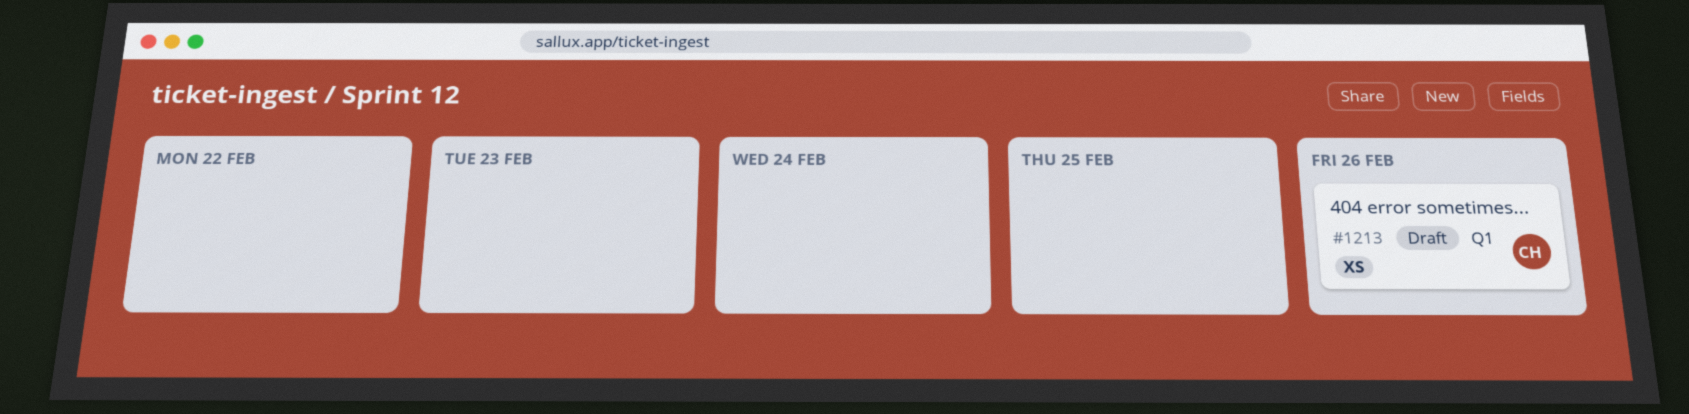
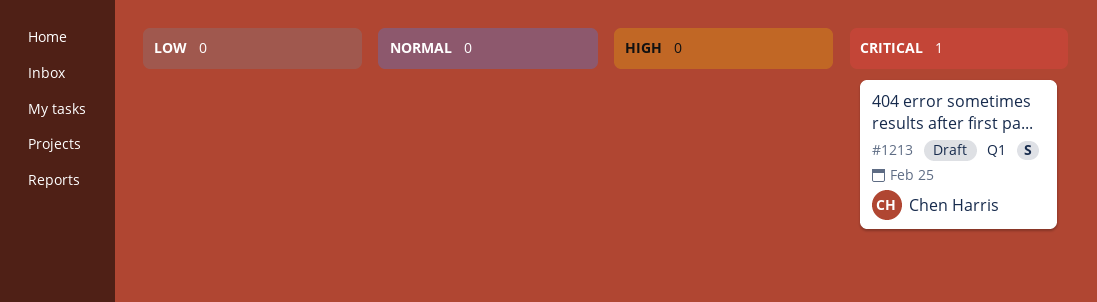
#1213, estimate: XS -> S
#1213, due: Feb 26 -> Feb 25

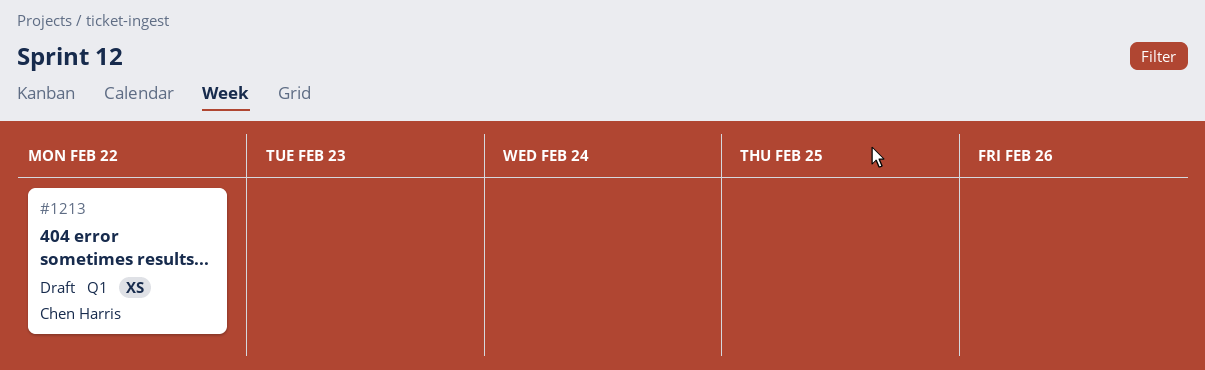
#1213, estimate: S -> XS
#1213, due: Feb 25 -> Feb 22

